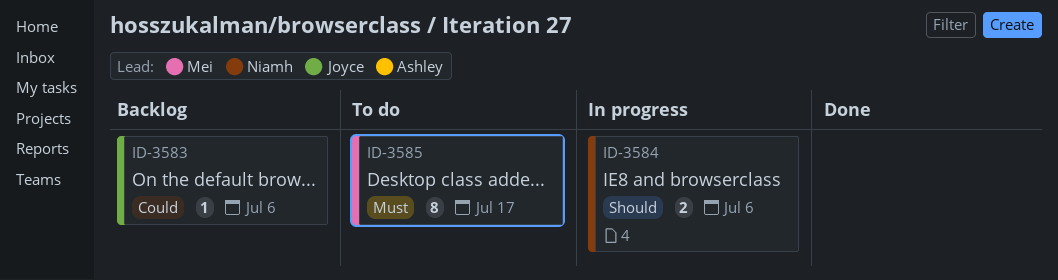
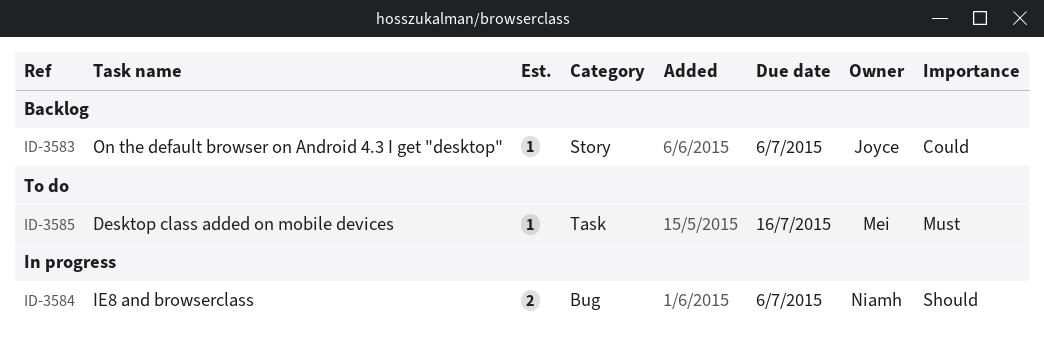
ID-3585, estimate: 8 -> 1
ID-3585, due: Jul 17 -> Jul 16

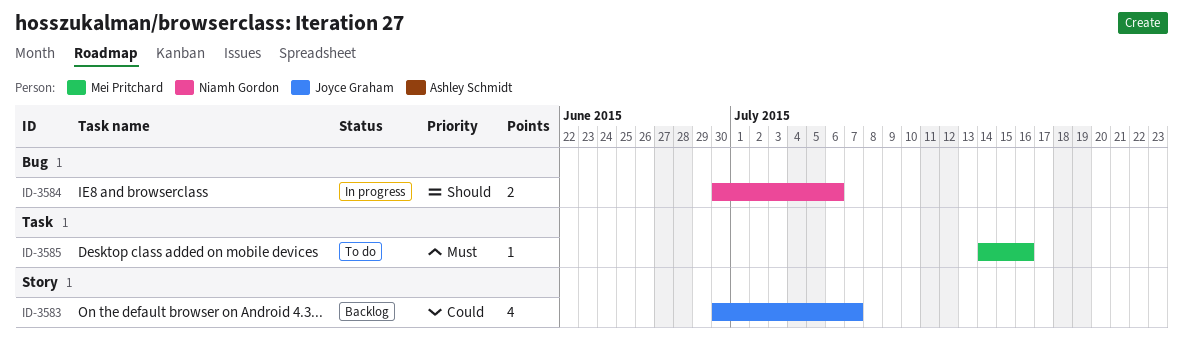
ID-3583, estimate: 1 -> 4
ID-3583, due: Jul 6 -> Jul 7

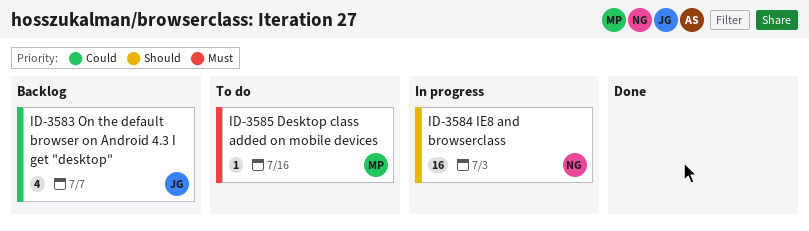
ID-3584, estimate: 2 -> 16
ID-3584, due: Jul 6 -> Jul 3

